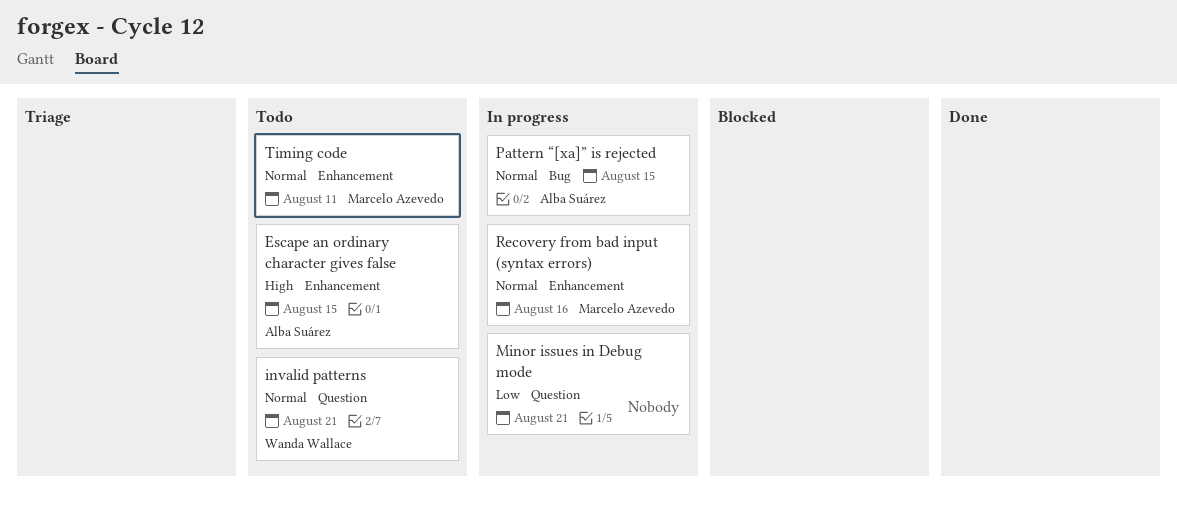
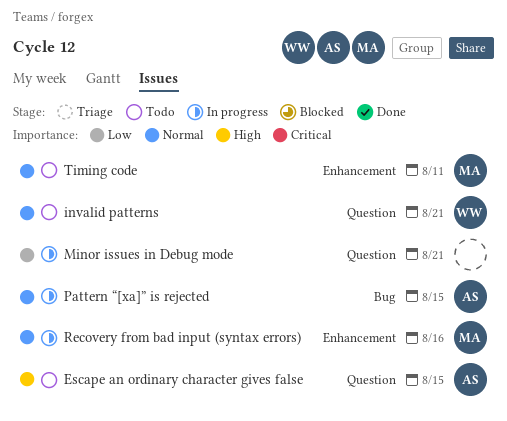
Escape an ordinary character gives false, label: Enhancement -> Question

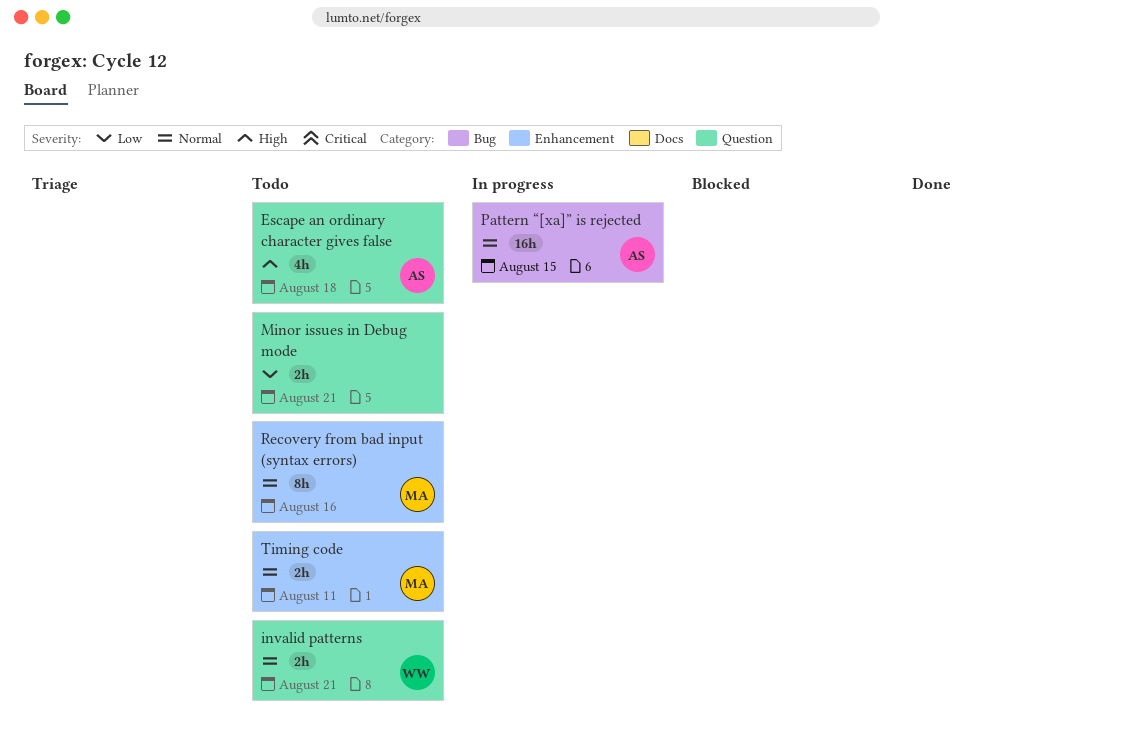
Escape an ordinary character gives false, due: Aug 15 -> Aug 18
Minor issues in Debug mode, status: In progress -> Todo
Recovery from bad input (syntax errors), status: In progress -> Todo

